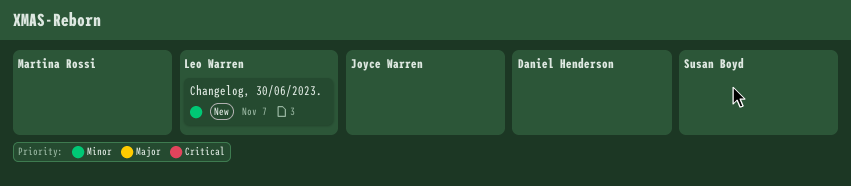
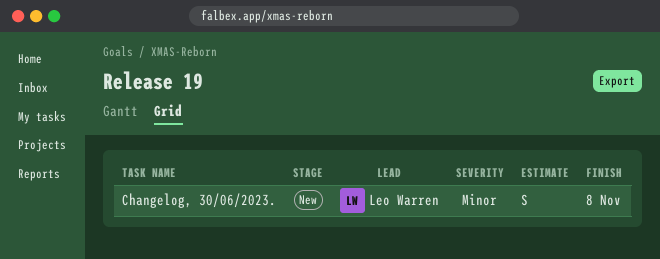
Changelog, 30/06/2023., due: Nov 7 -> Nov 8

